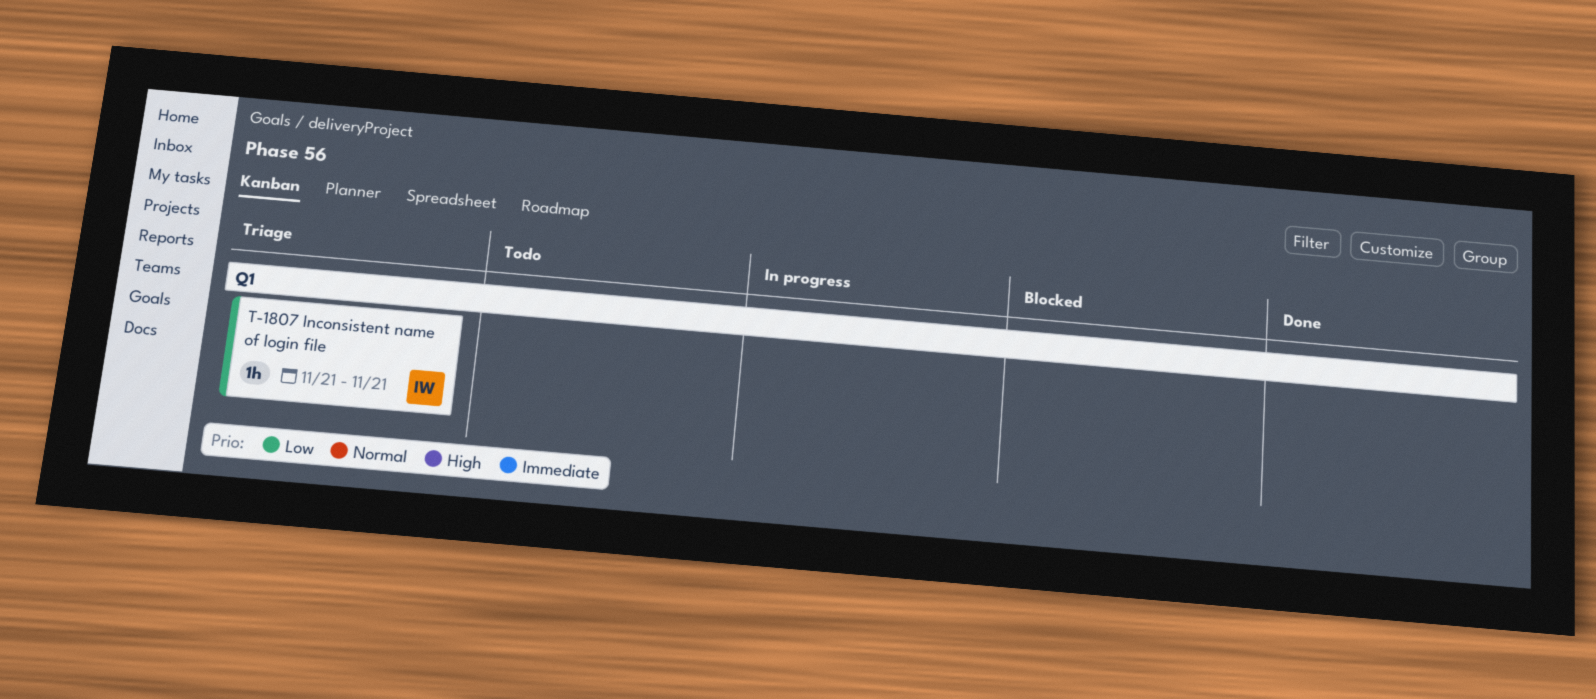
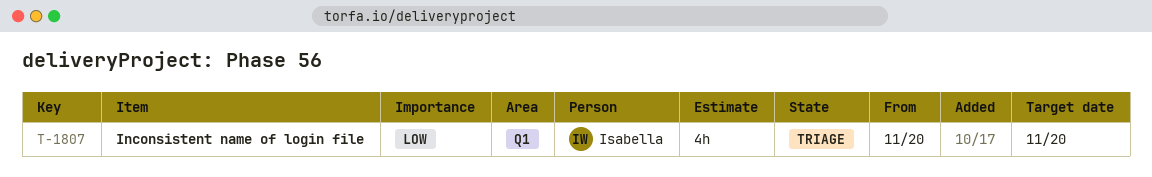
T-1807, estimate: 1h -> 4h
T-1807, start: Nov 21 -> Nov 20
T-1807, due: Nov 21 -> Nov 20

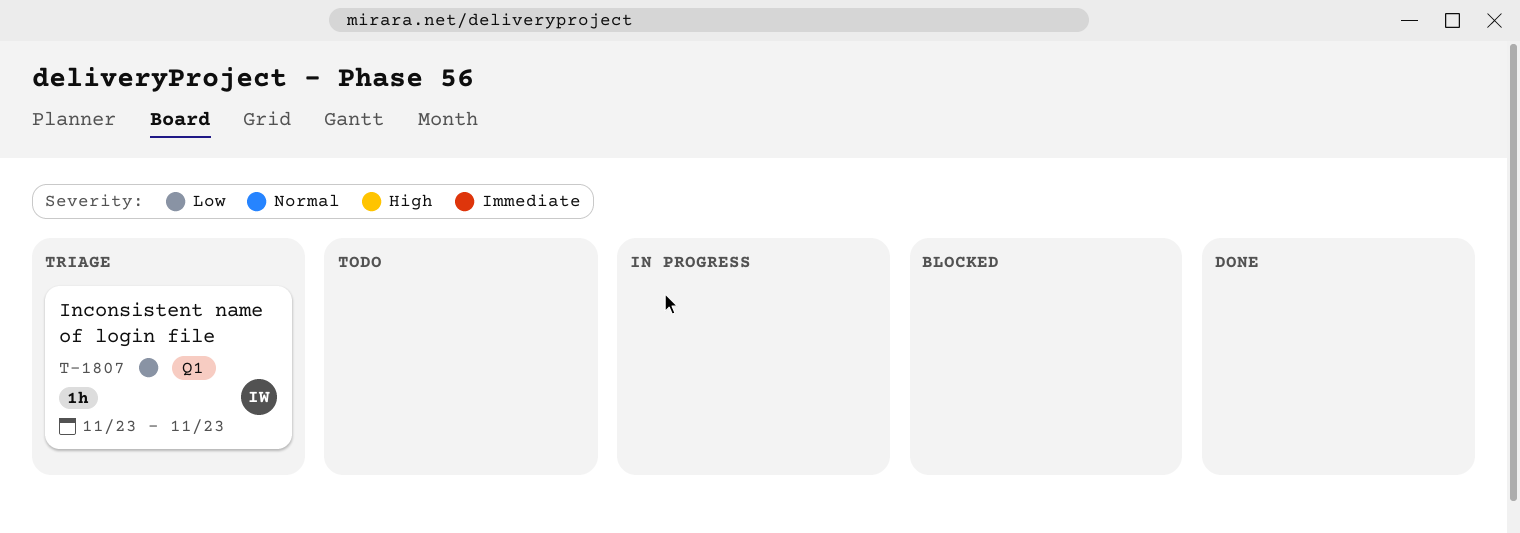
T-1807, estimate: 4h -> 1h
T-1807, start: Nov 20 -> Nov 23
T-1807, due: Nov 20 -> Nov 23

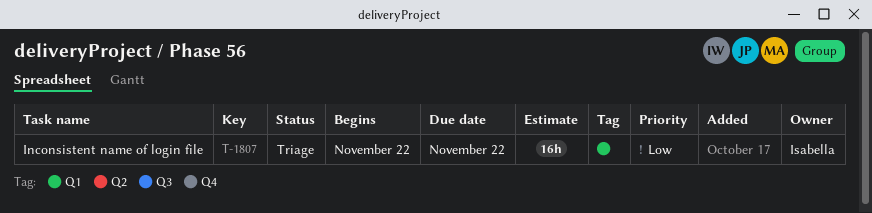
T-1807, estimate: 1h -> 16h
T-1807, start: Nov 23 -> Nov 22
T-1807, due: Nov 23 -> Nov 22

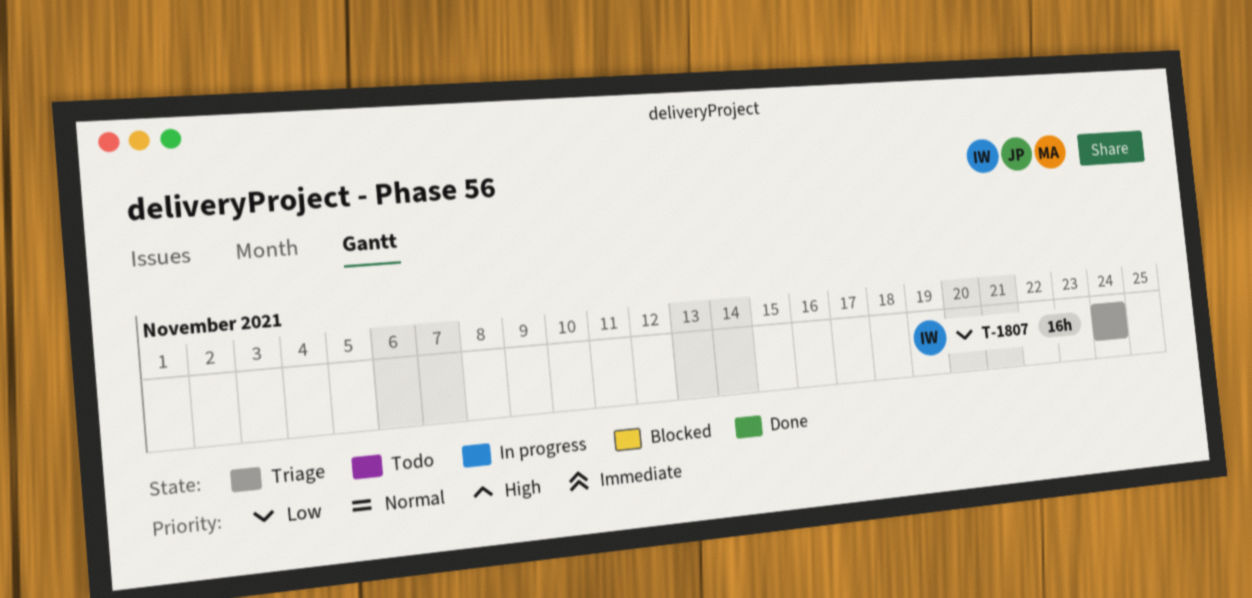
T-1807, start: Nov 22 -> Nov 24
T-1807, due: Nov 22 -> Nov 24

